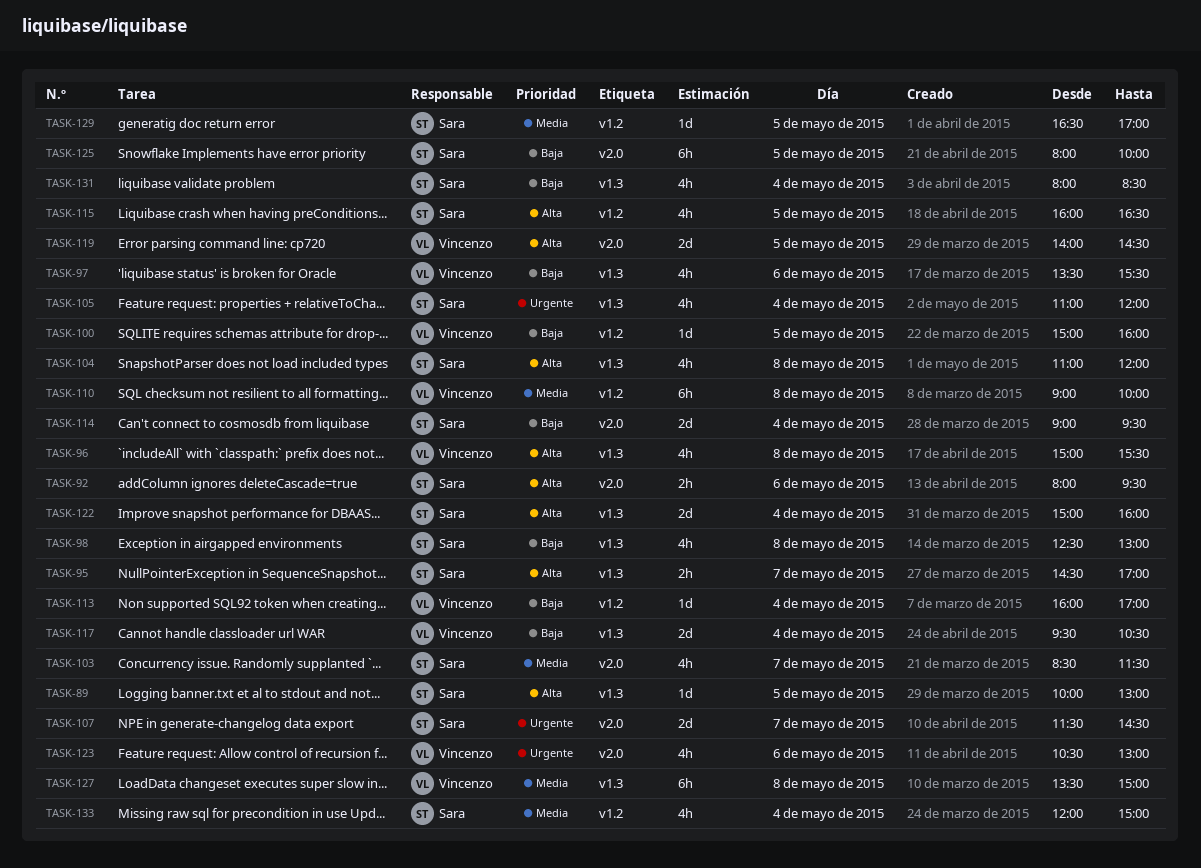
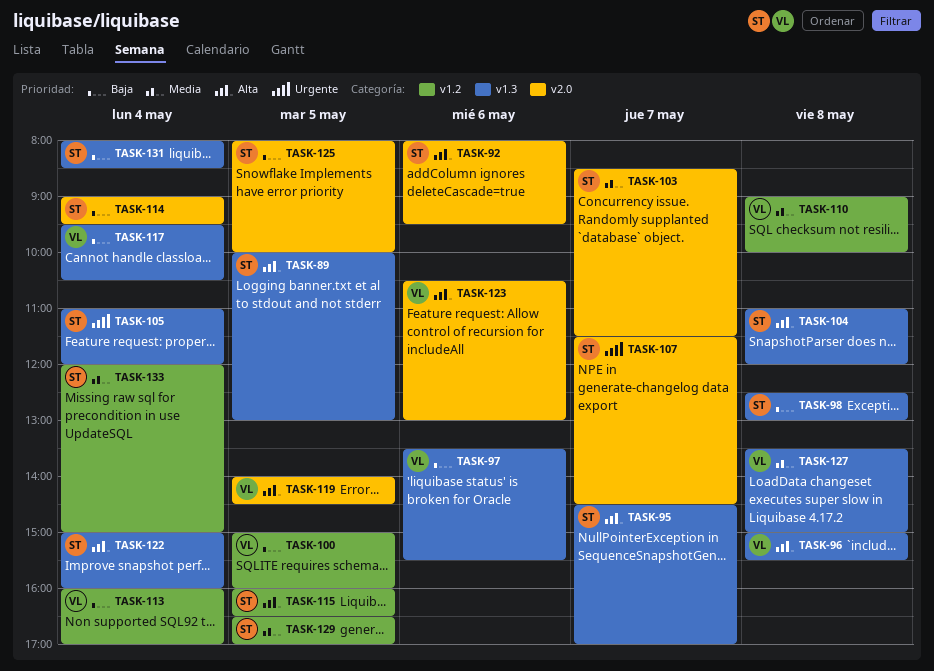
TASK-123, priority: Urgente -> Alta

